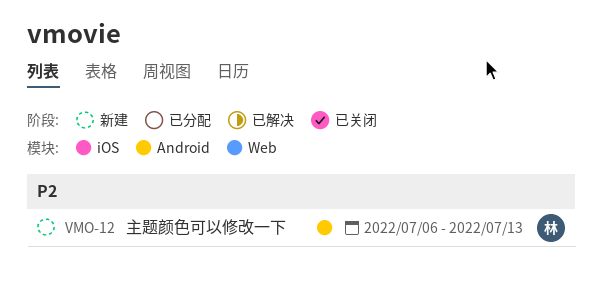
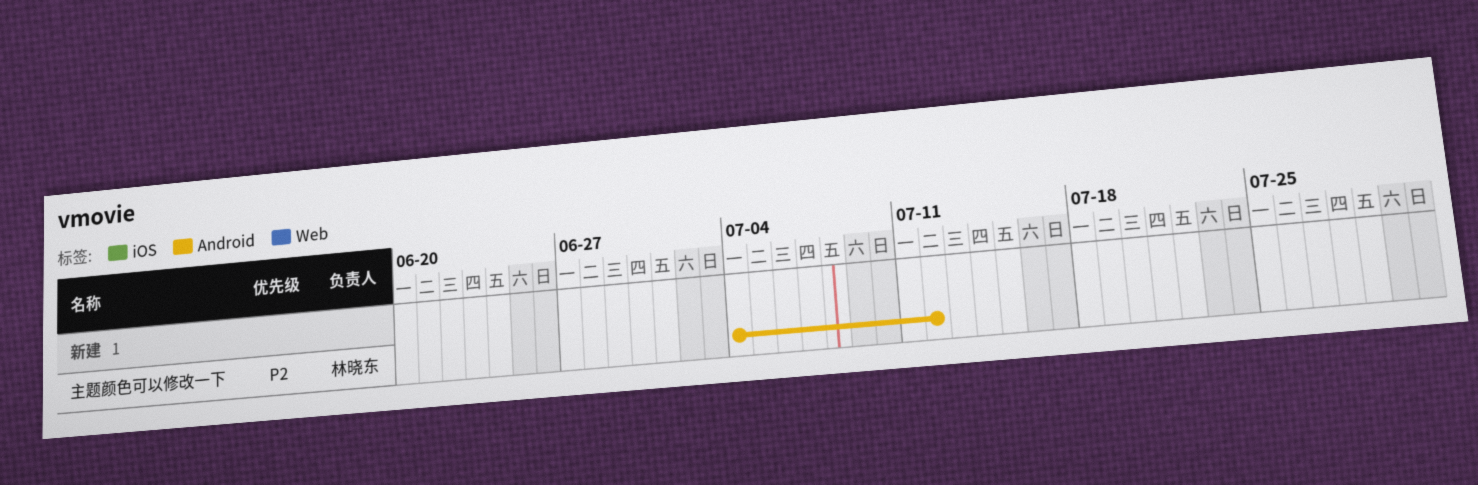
主题颜色可以修改一下, start: Jul 6 -> Jul 4
主题颜色可以修改一下, due: Jul 13 -> Jul 12

